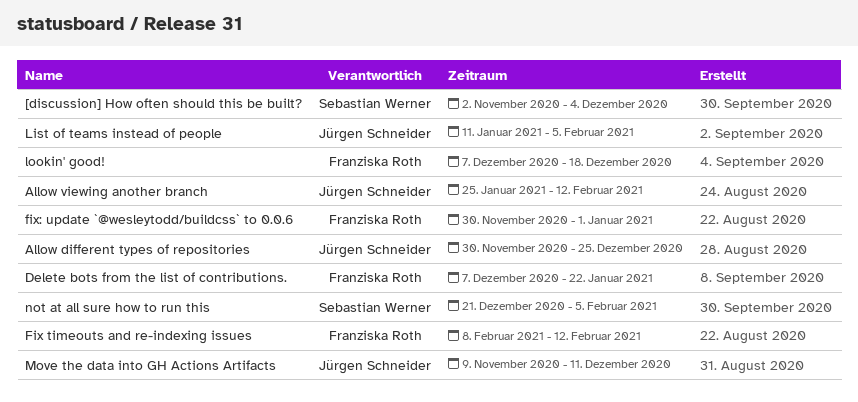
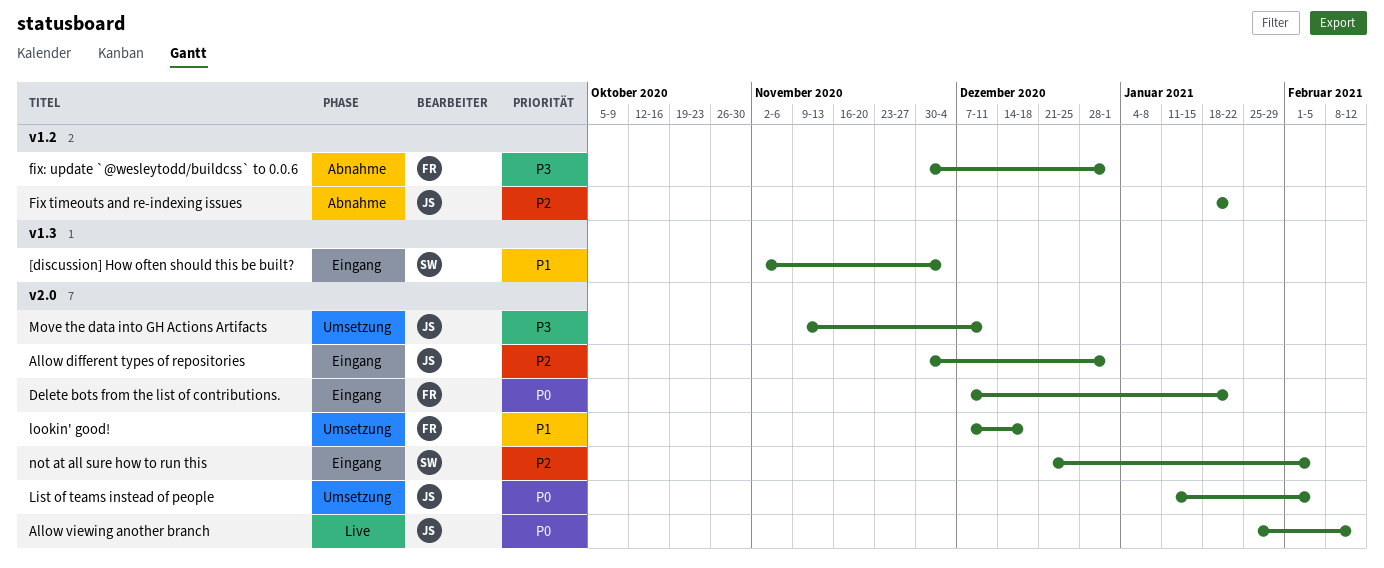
Allow different types of repositories, due: Dec 25 -> Jan 1
Fix timeouts and re-indexing issues, owner: Franziska Roth -> Jürgen Schneider
Fix timeouts and re-indexing issues, start: Feb 8 -> Jan 18
Fix timeouts and re-indexing issues, due: Feb 12 -> Jan 22

